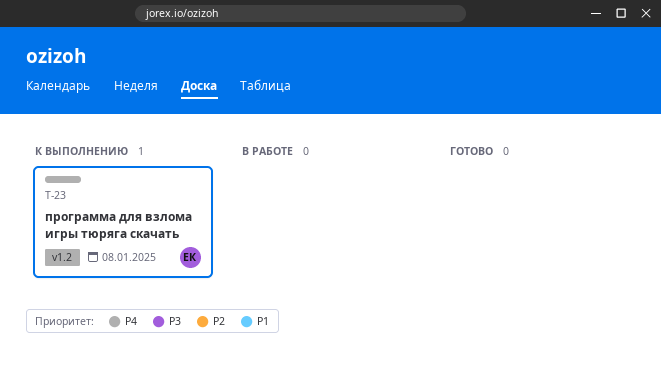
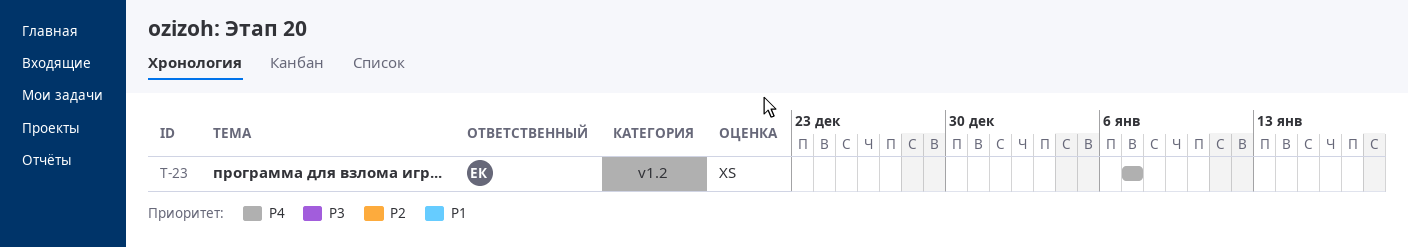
T-23, due: Jan 8 -> Jan 7

